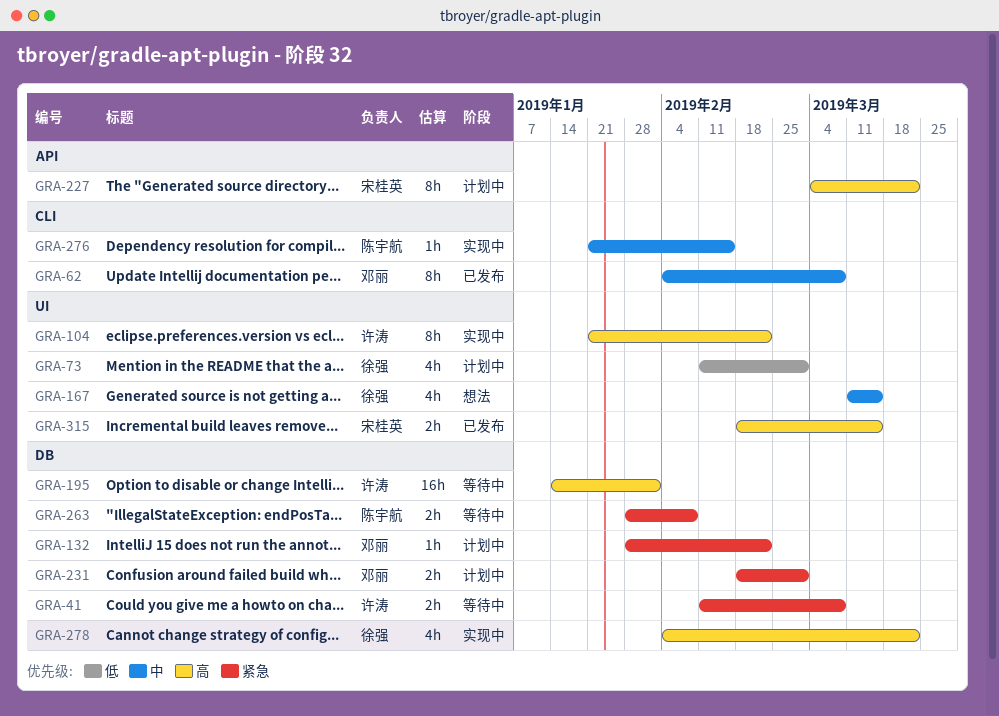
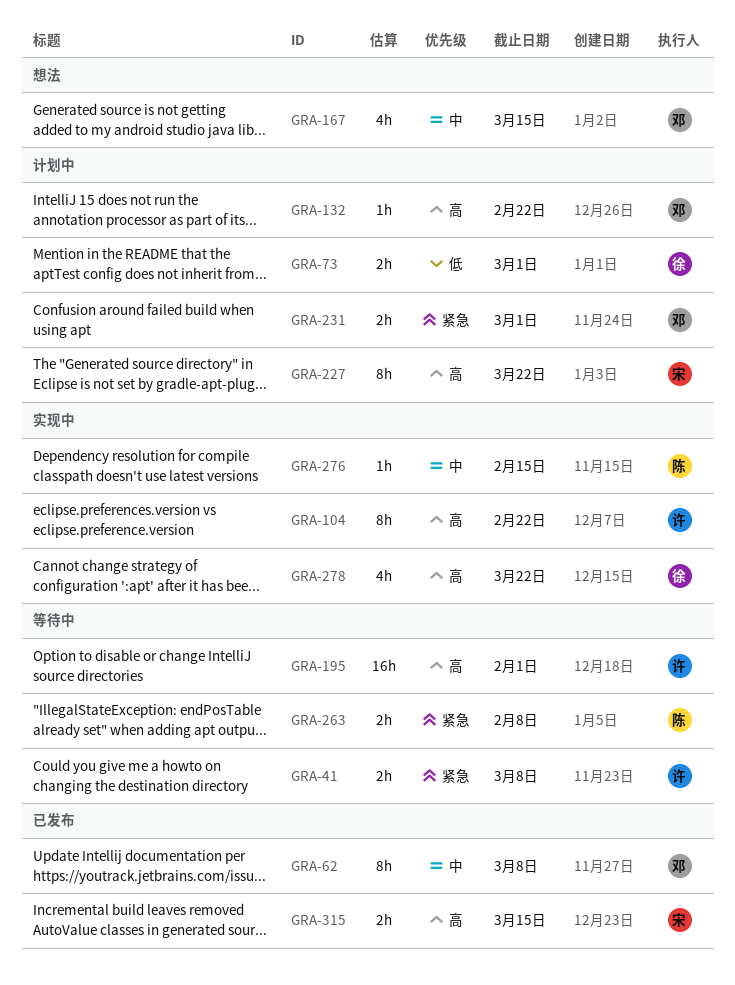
GRA-73, estimate: 4h -> 2h
GRA-132, priority: 紧急 -> 高
GRA-167, owner: 徐强 -> 邓丽

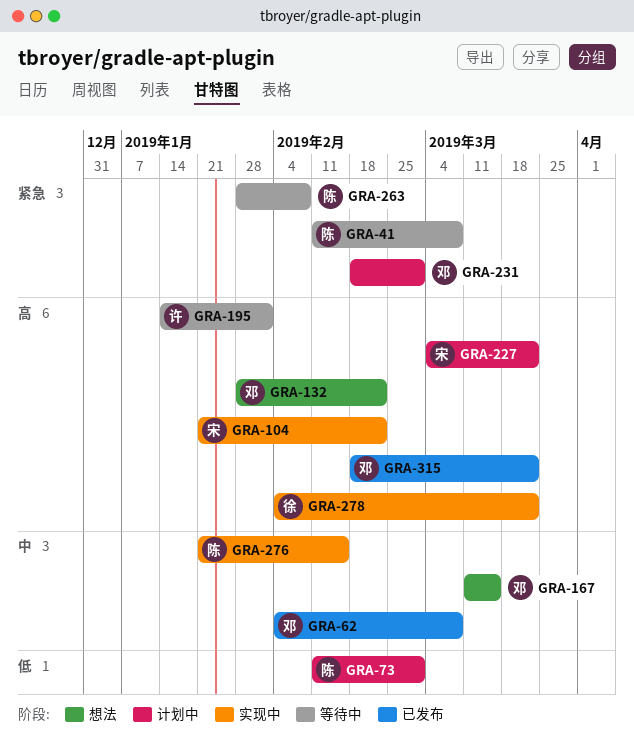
GRA-41, owner: 许 -> 陈
GRA-73, owner: 徐 -> 陈
GRA-104, owner: 许 -> 宋
GRA-132, status: 计划中 -> 想法
GRA-315, owner: 宋 -> 邓
GRA-315, due: Mar 15 -> Mar 22

